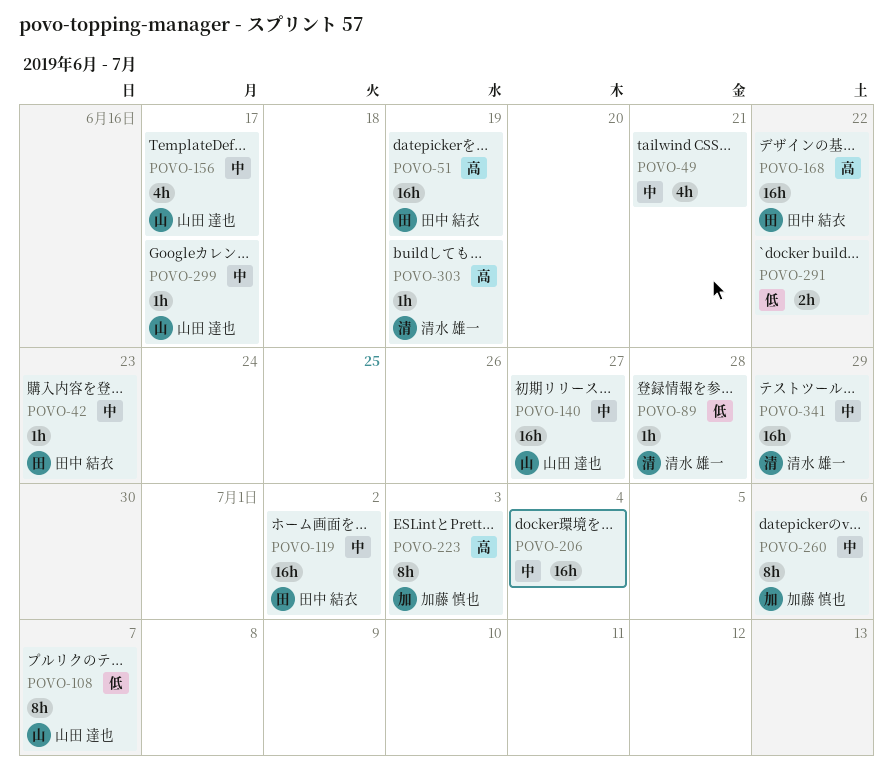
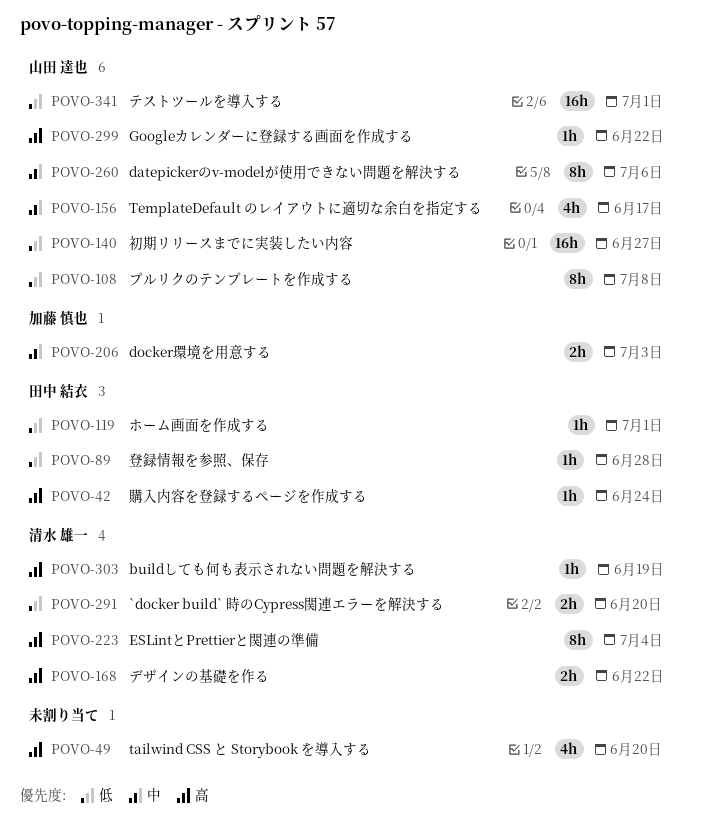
POVO-42, priority: 中 -> 高
POVO-42, due: Jun 23 -> Jun 24
POVO-49, priority: 中 -> 高
POVO-49, due: Jun 21 -> Jun 20
POVO-51: present -> none
POVO-89, owner: 清水 雄一 -> 田中 結衣
POVO-108, due: Jul 7 -> Jul 8
POVO-119, priority: 中 -> 低
POVO-119, estimate: 16h -> 1h
POVO-119, due: Jul 2 -> Jul 1
POVO-140, priority: 中 -> 低
POVO-168, owner: 田中 結衣 -> 清水 雄一
POVO-168, estimate: 16h -> 2h
POVO-206, owner: none -> 加藤 慎也
POVO-206, estimate: 16h -> 2h
POVO-206, due: Jul 4 -> Jul 3
POVO-223, owner: 加藤 慎也 -> 清水 雄一
POVO-223, due: Jul 3 -> Jul 4
POVO-260, owner: 加藤 慎也 -> 山田 達也
POVO-291, owner: none -> 清水 雄一
POVO-291, due: Jun 22 -> Jun 20
POVO-299, priority: 中 -> 高
POVO-299, due: Jun 17 -> Jun 22
POVO-341, owner: 清水 雄一 -> 山田 達也
POVO-341, priority: 中 -> 低
POVO-341, due: Jun 29 -> Jul 1

